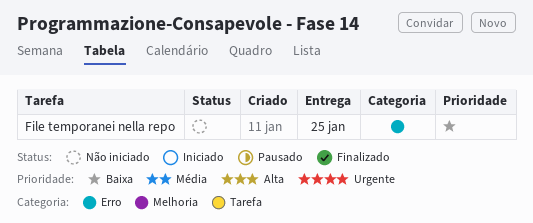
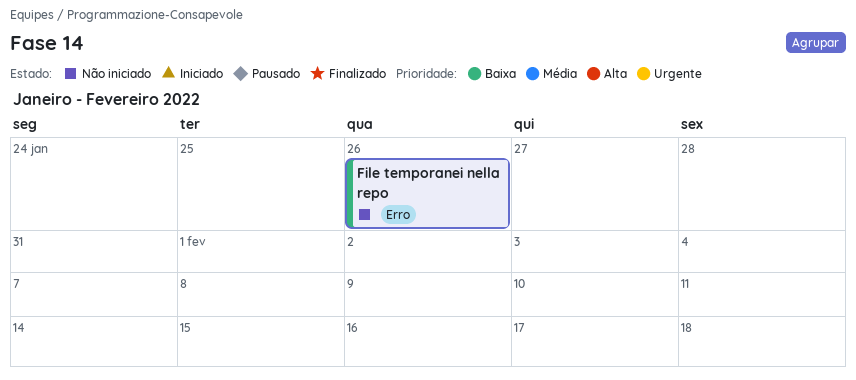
File temporanei nella repo, due: Jan 25 -> Jan 26

